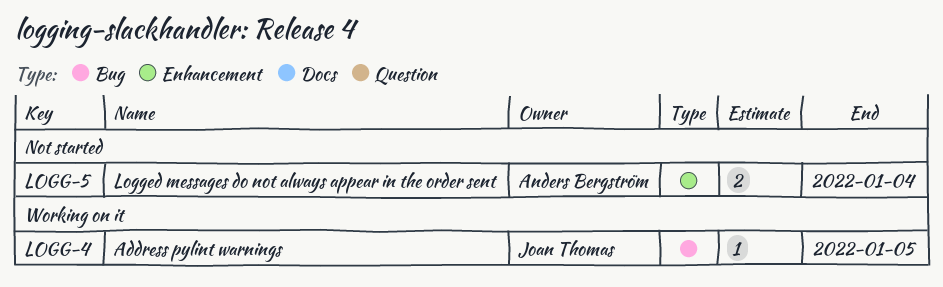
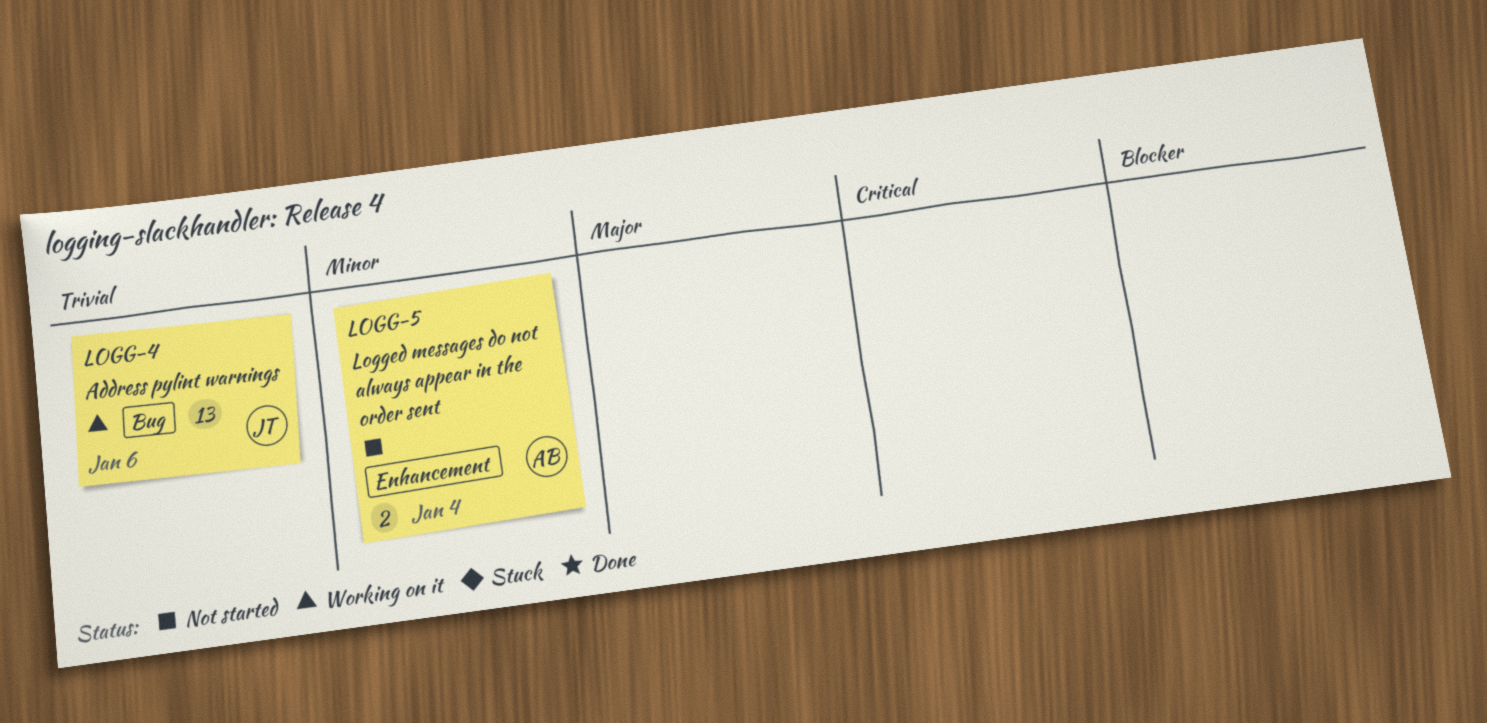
LOGG-4, estimate: 1 -> 13
LOGG-4, due: Jan 5 -> Jan 6

